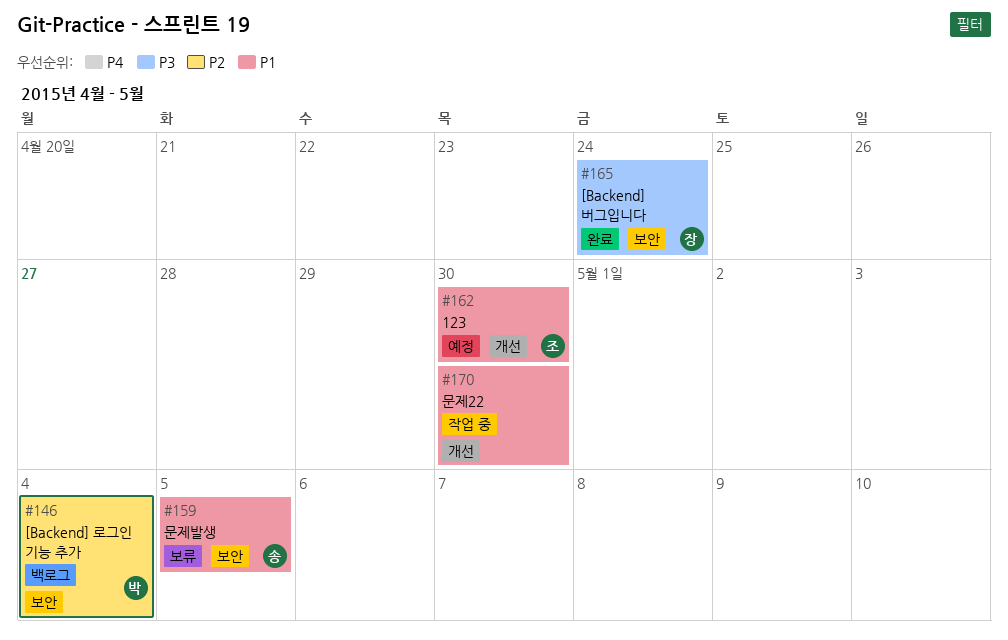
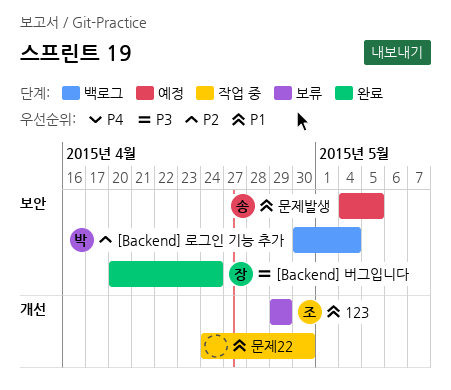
123, status: 예정 -> 보류
123, due: Apr 30 -> Apr 29
문제발생, status: 보류 -> 예정

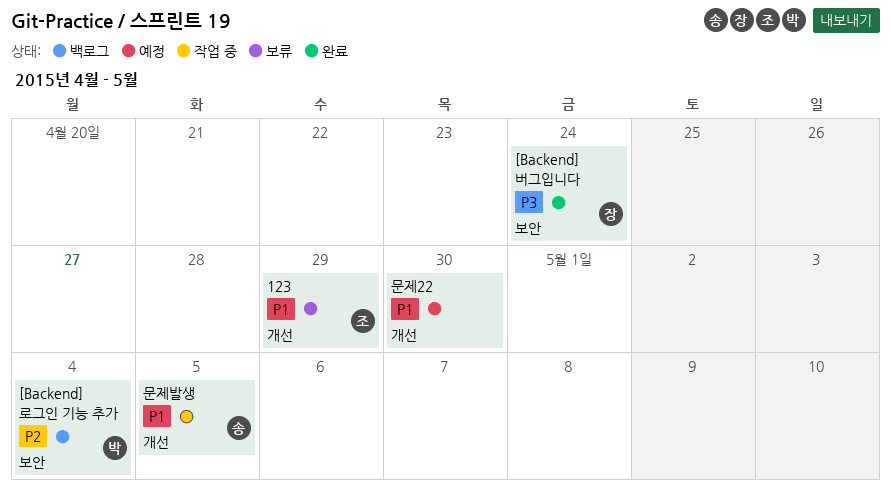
문제22, status: 작업 중 -> 예정
문제발생, status: 예정 -> 작업 중
문제발생, label: 보안 -> 개선

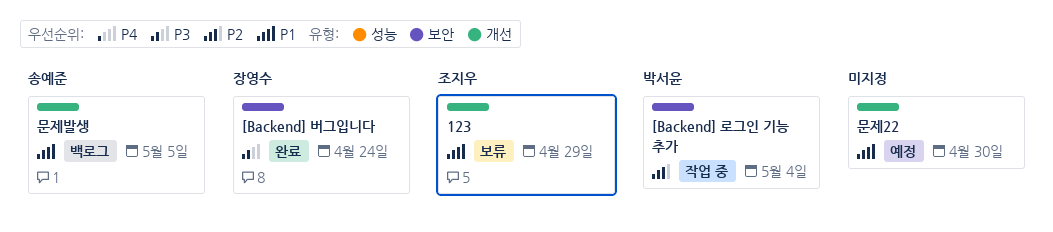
[Backend] 로그인 기능 추가, status: 백로그 -> 작업 중
문제발생, status: 작업 중 -> 백로그

